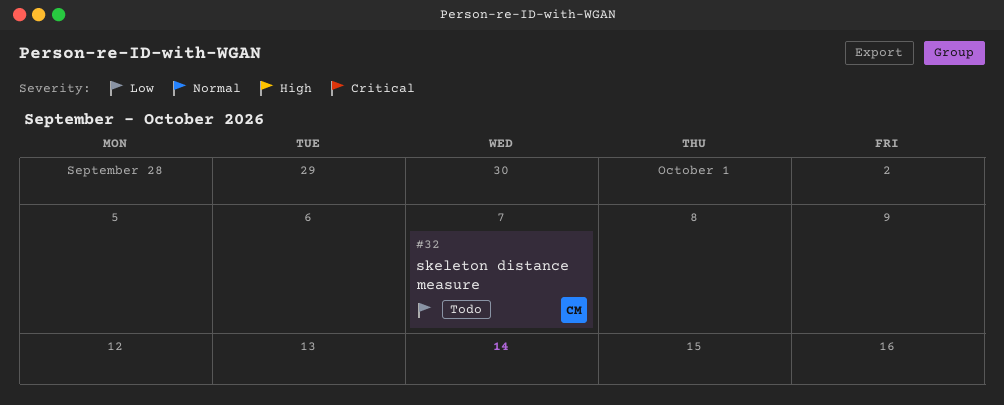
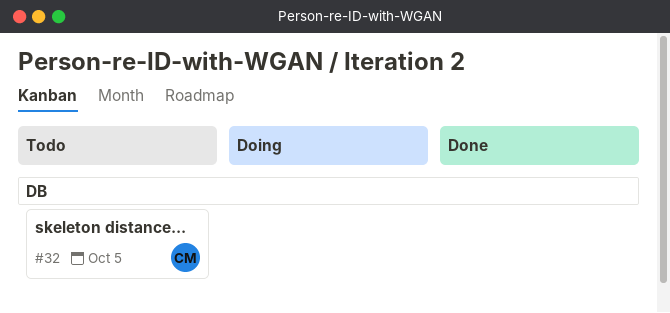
#32, due: Oct 7 -> Oct 5

